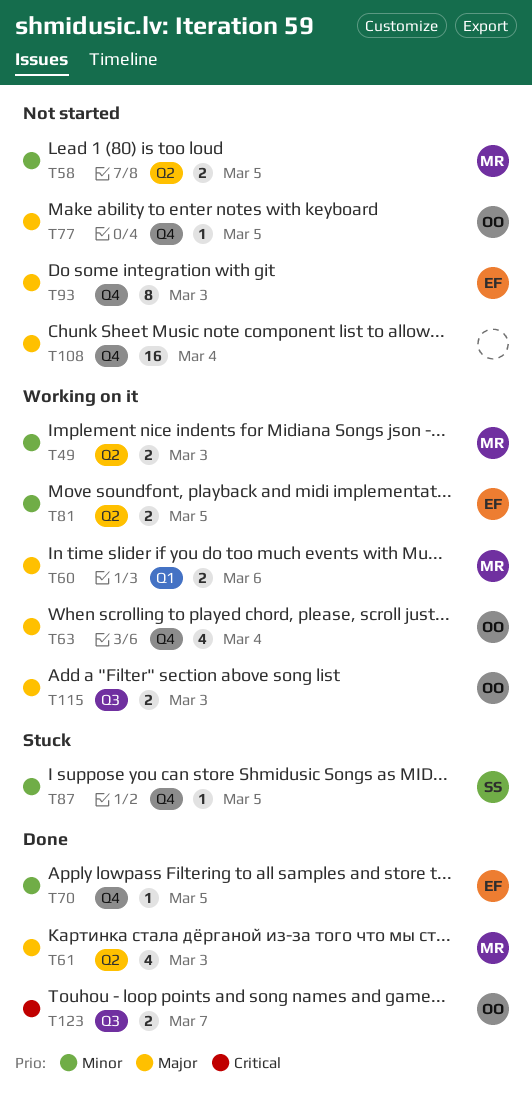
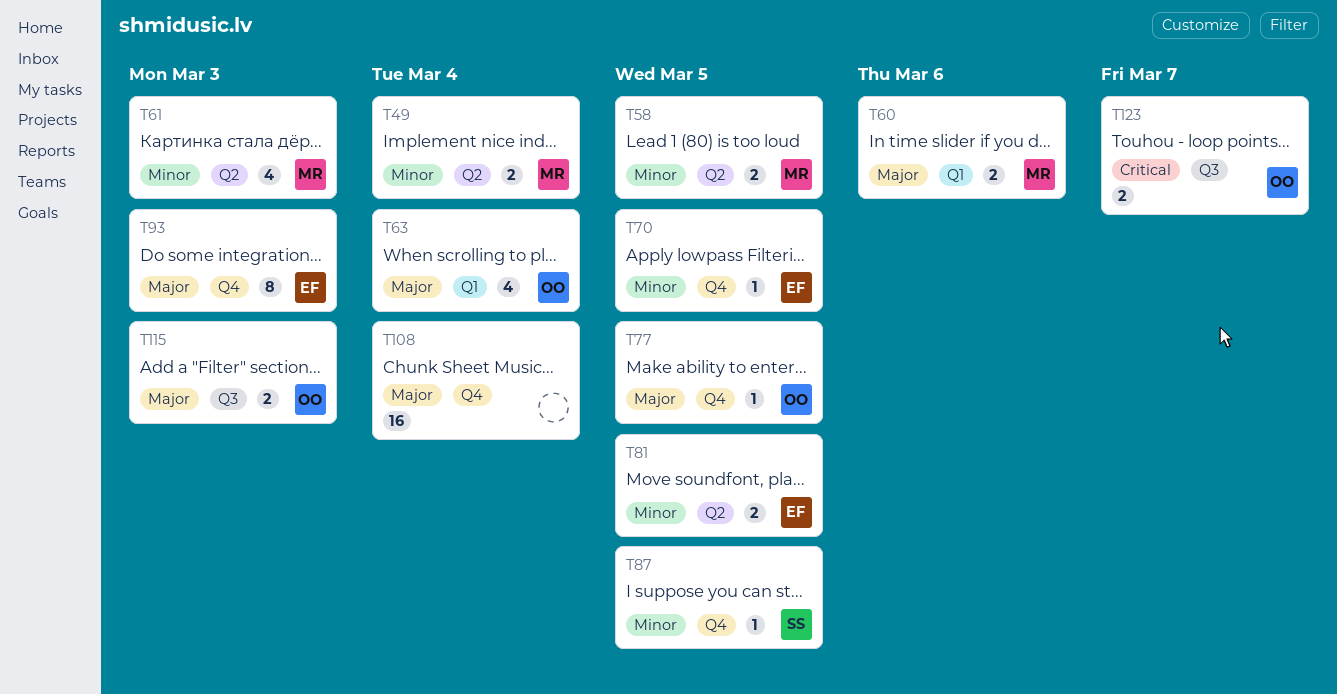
T49, due: Mar 3 -> Mar 4
T61, priority: Major -> Minor
T63, label: Q4 -> Q1

